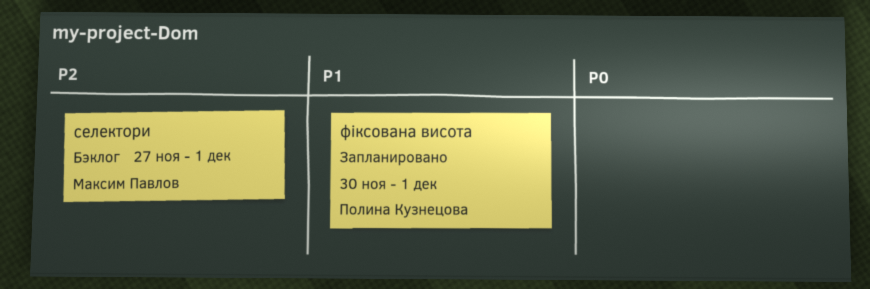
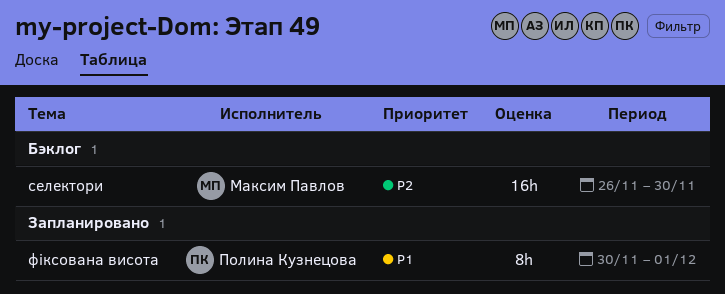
селектори, start: Nov 27 -> Nov 26
селектори, due: Dec 1 -> Nov 30

